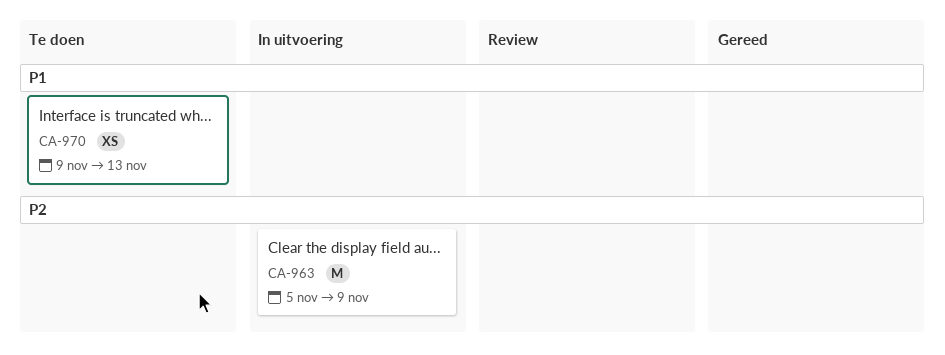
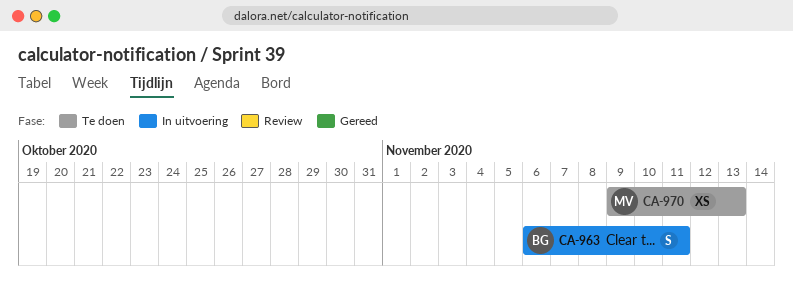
CA-963, estimate: M -> S
CA-963, start: Nov 5 -> Nov 6
CA-963, due: Nov 9 -> Nov 11

